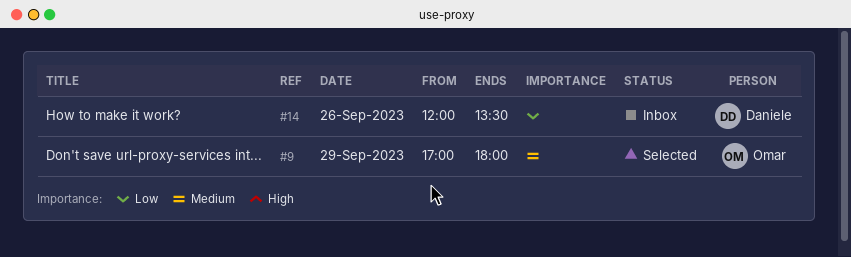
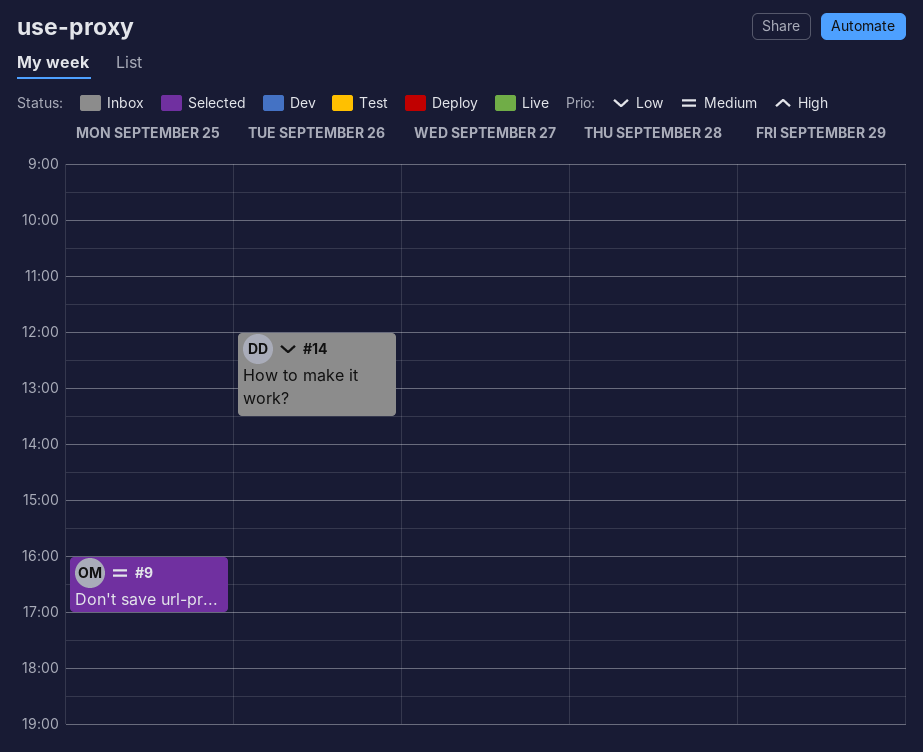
#9, day: Sep 29 -> Sep 25
#9, begins: 17:00 -> 16:00
#9, ends: 18:00 -> 17:00

